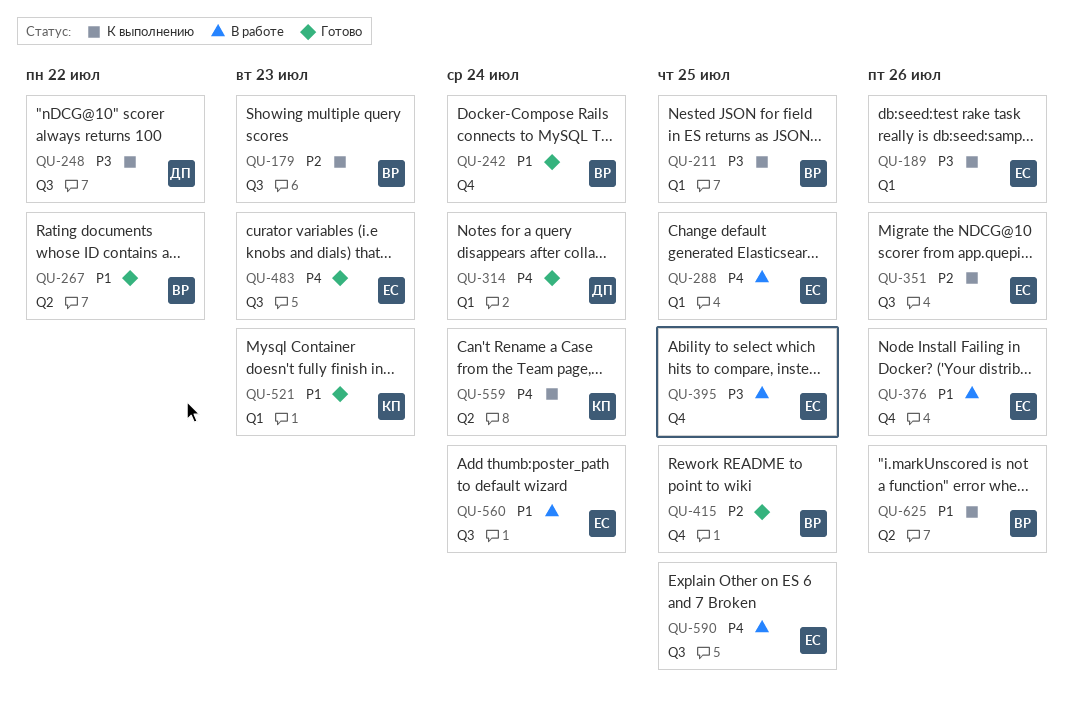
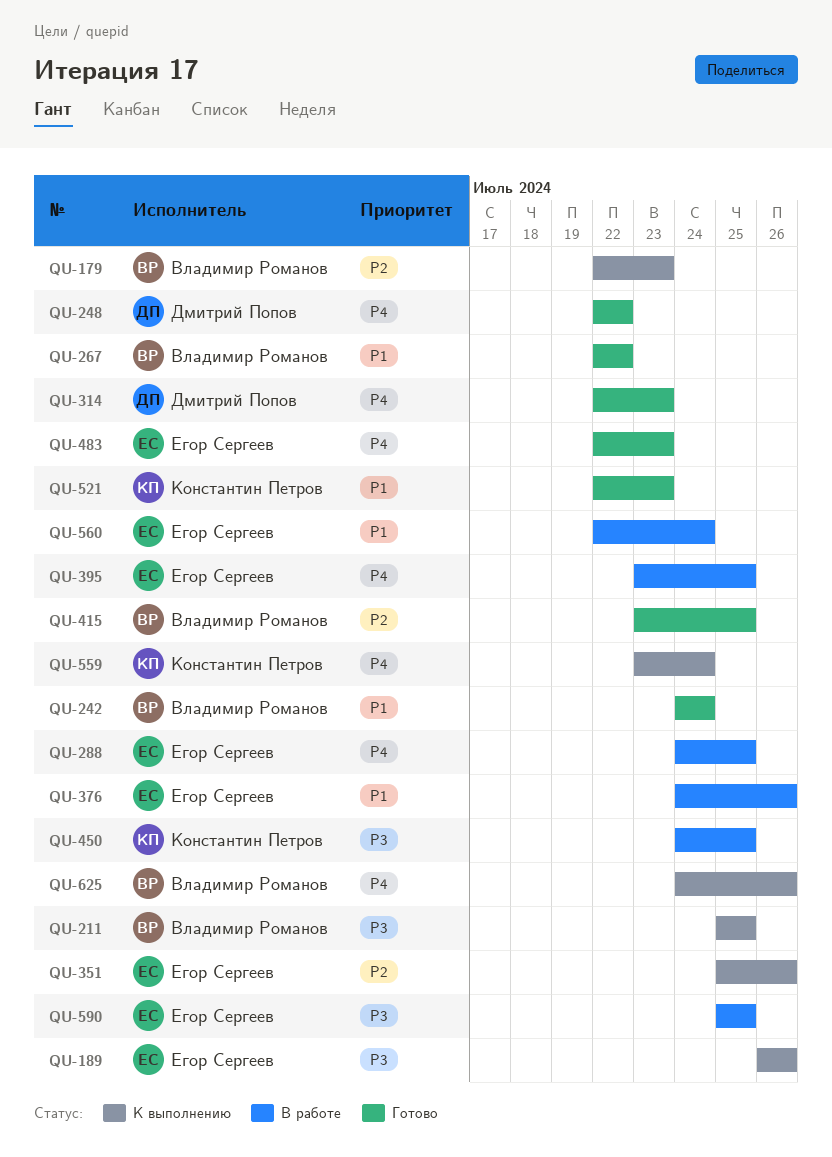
QU-248, status: К выполнению -> Готово
QU-248, priority: P3 -> P4
QU-314, due: Jul 24 -> Jul 23
QU-395, priority: P3 -> P4
QU-450: none -> present
QU-590, priority: P4 -> P3
QU-625, priority: P1 -> P4

